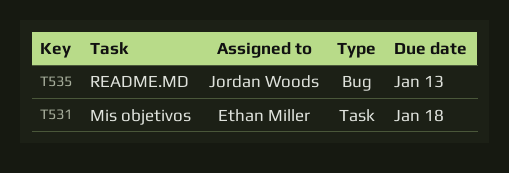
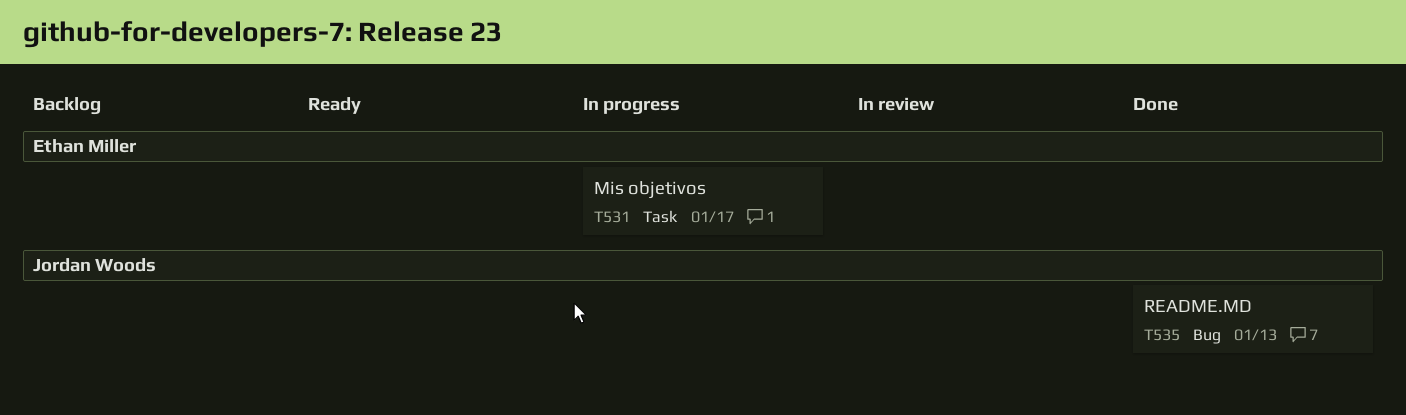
T531, due: Jan 18 -> Jan 17

